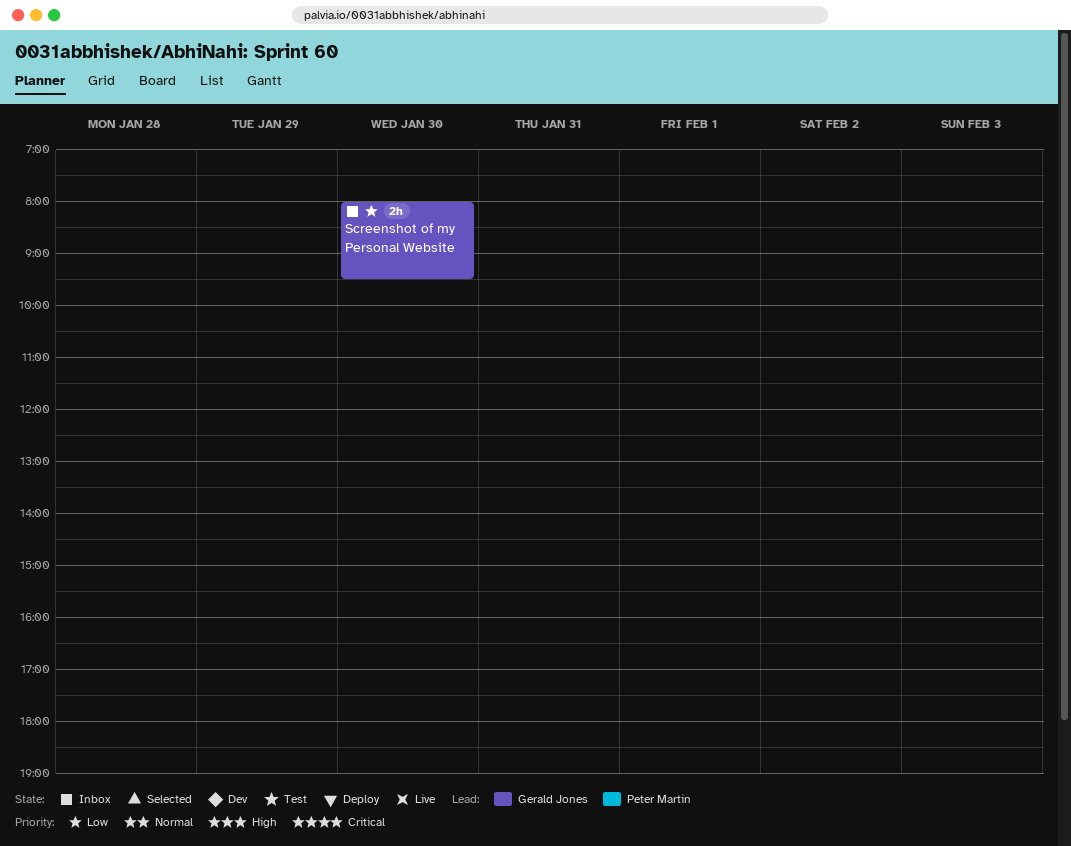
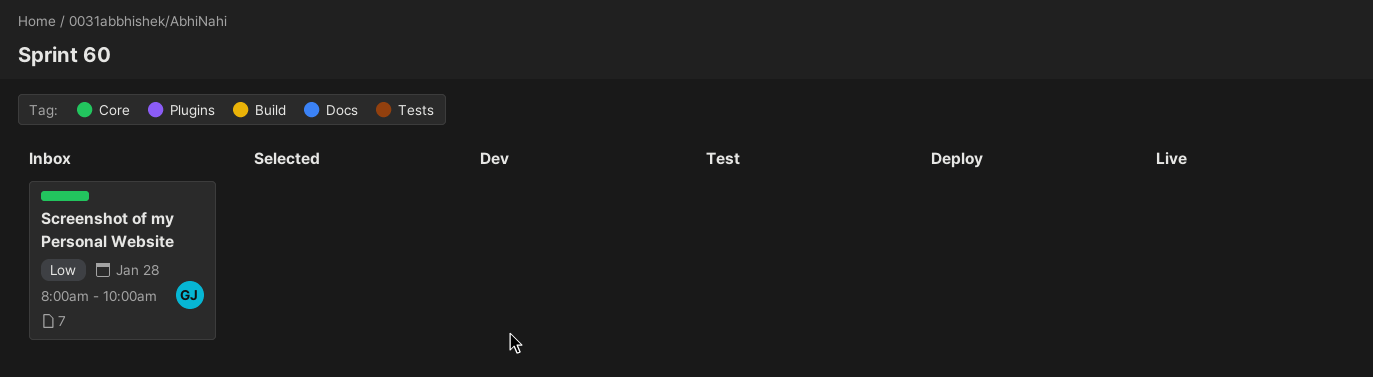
Screenshot of my Personal Website, day: Jan 30 -> Jan 28
Screenshot of my Personal Website, ends: 09:30 -> 10:00

